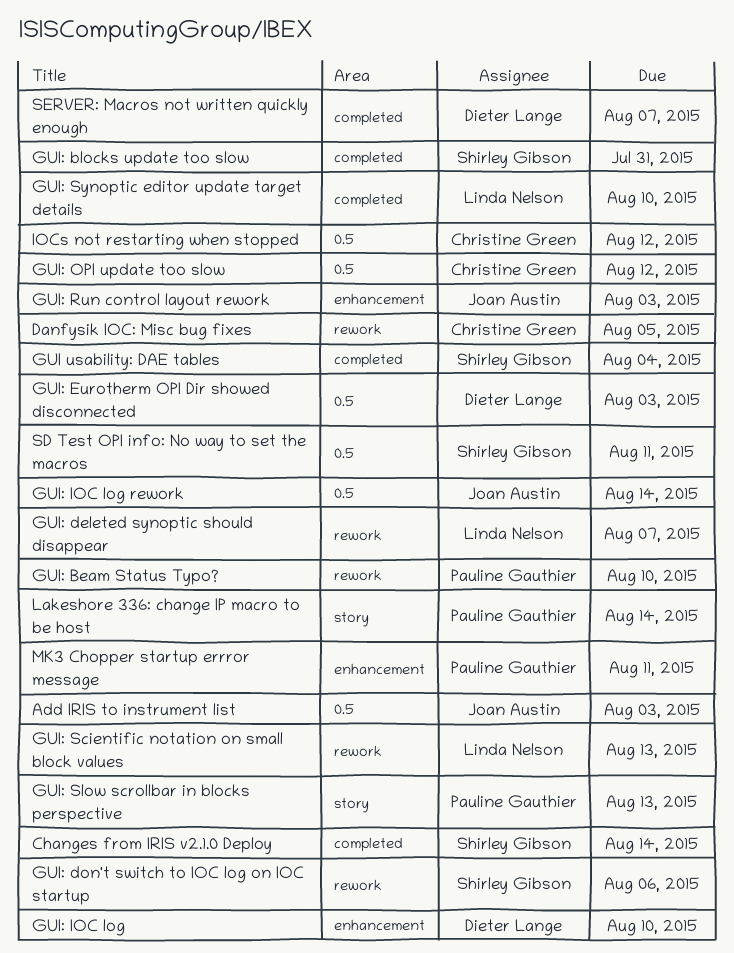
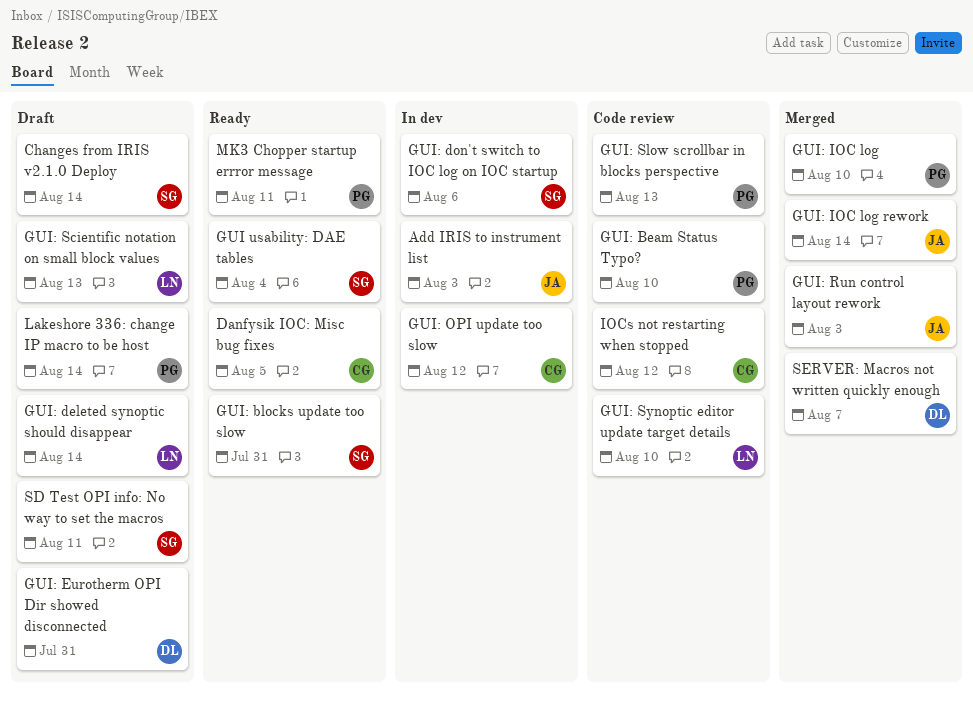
GUI: deleted synoptic should disappear, due: Aug 7 -> Aug 14
GUI: Eurotherm OPI Dir showed disconnected, due: Aug 3 -> Jul 31
GUI: IOC log, owner: Dieter Lange -> Pauline Gauthier

